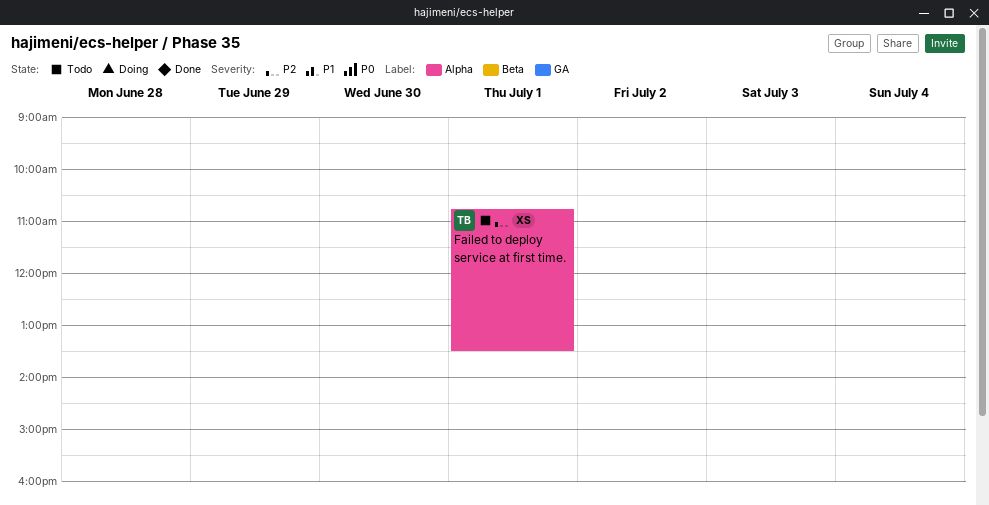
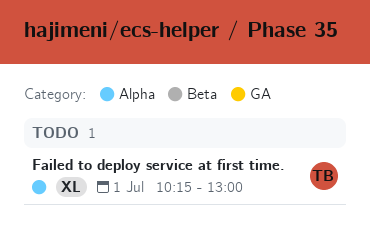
Failed to deploy service at first time., estimate: XS -> XL
Failed to deploy service at first time., begins: 10:45 -> 10:15
Failed to deploy service at first time., ends: 13:30 -> 13:00

